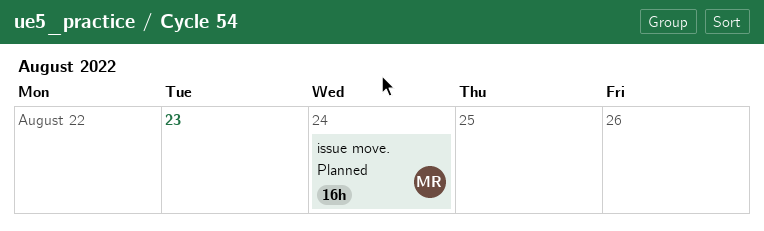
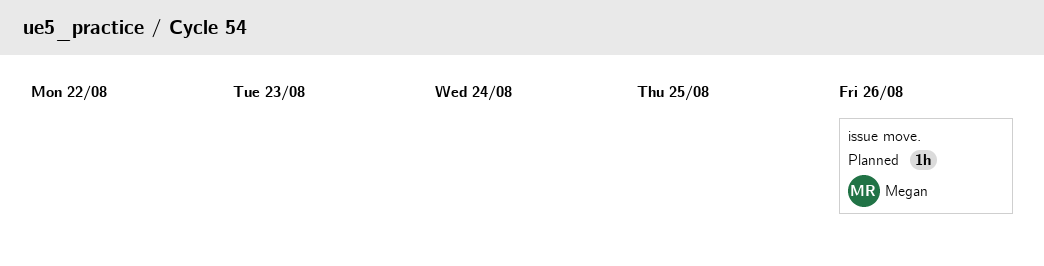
issue move., estimate: 16h -> 1h
issue move., due: Aug 24 -> Aug 26

